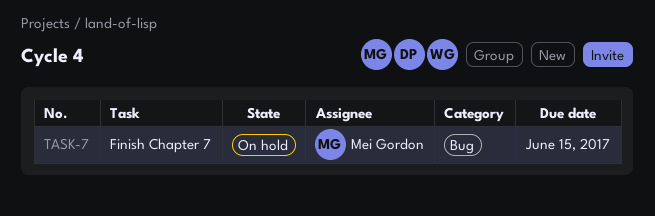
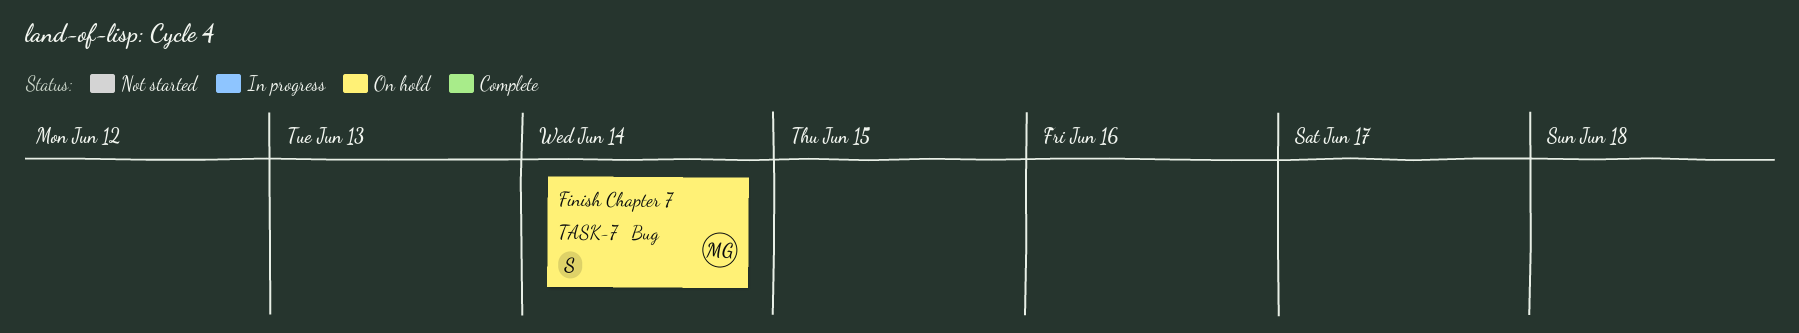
TASK-7, due: Jun 15 -> Jun 14

